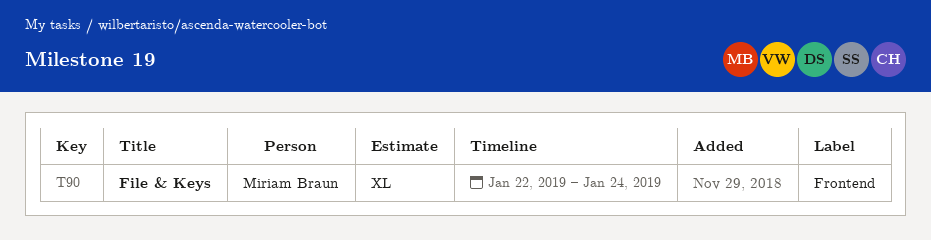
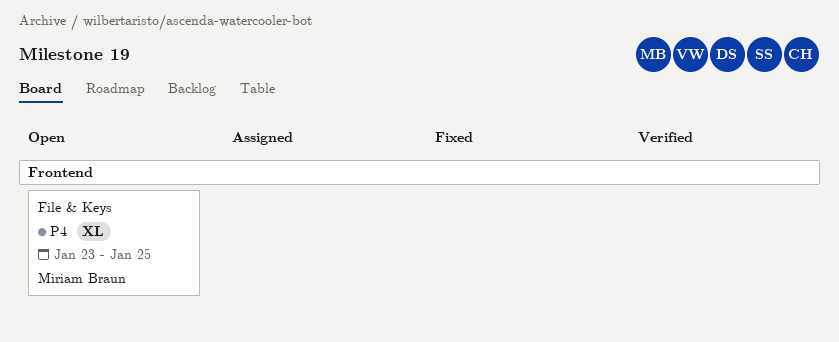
File & Keys, start: Jan 22 -> Jan 23
File & Keys, due: Jan 24 -> Jan 25

